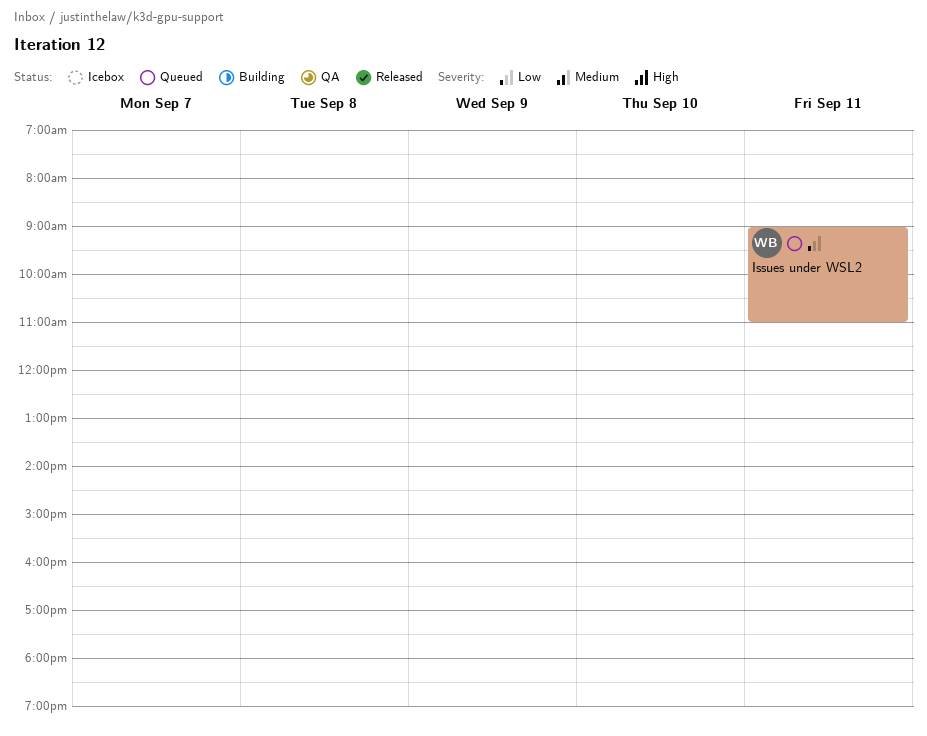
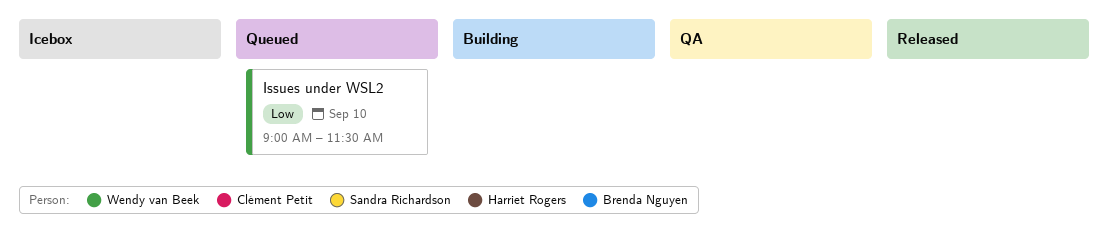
Issues under WSL2, day: Sep 11 -> Sep 10
Issues under WSL2, ends: 11:00 -> 11:30

